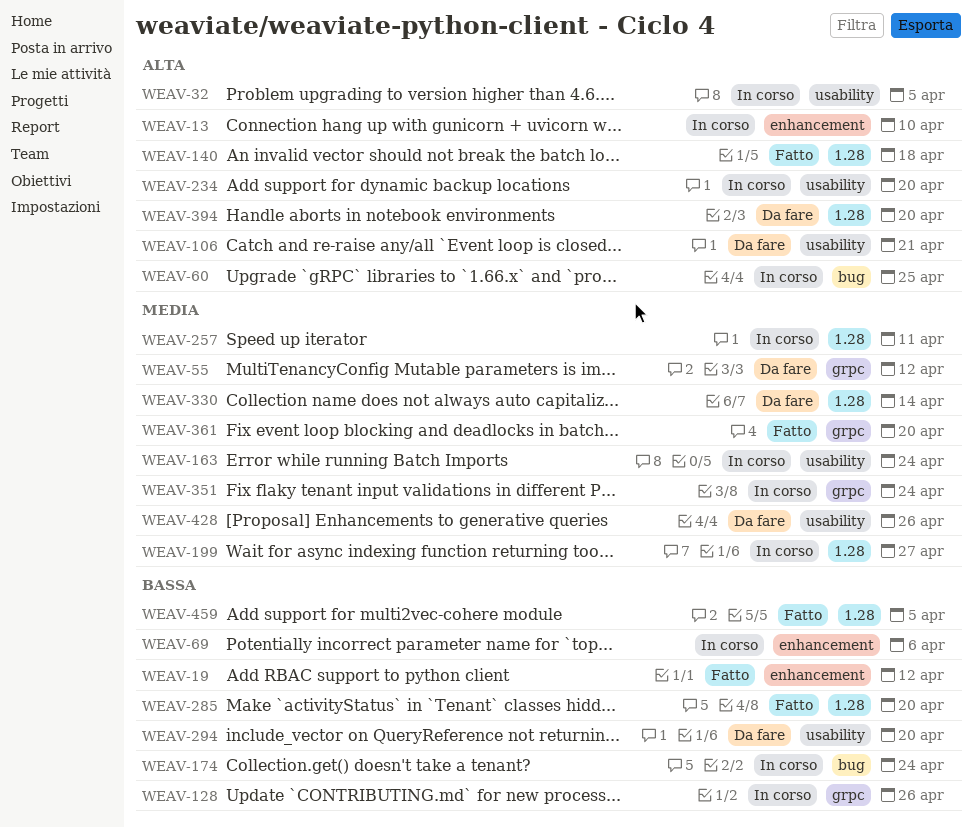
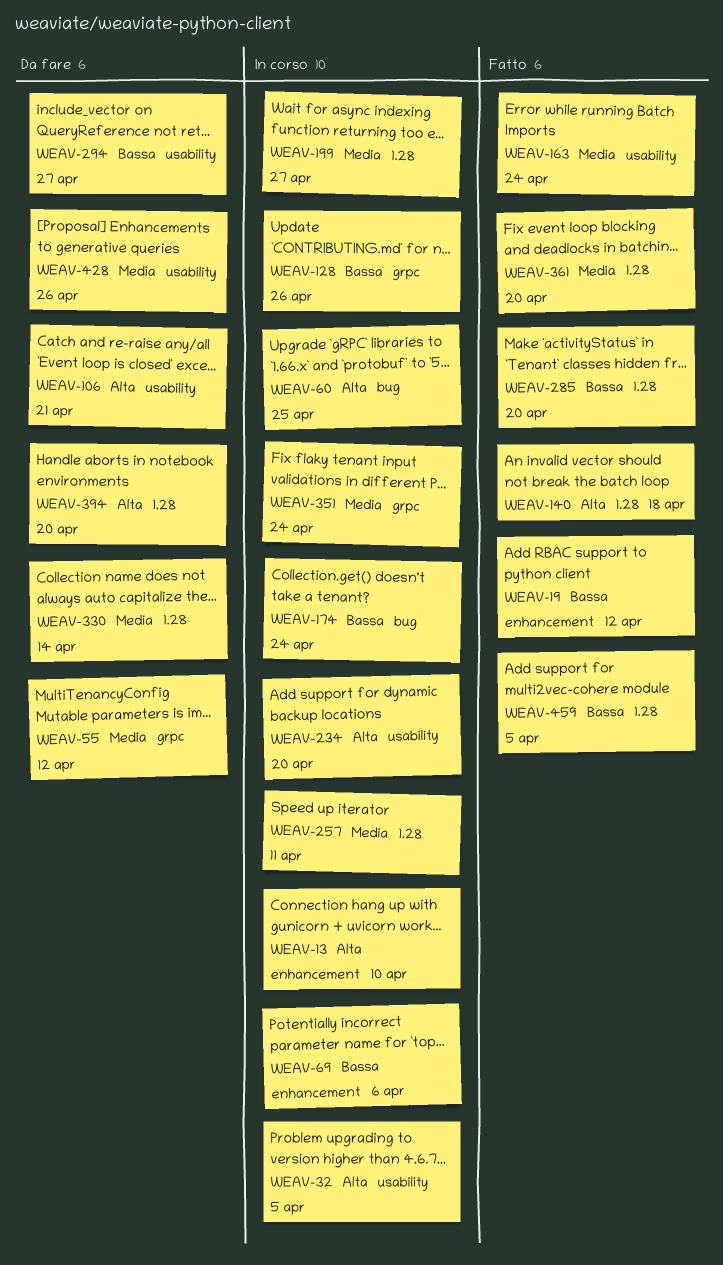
WEAV-163, status: In corso -> Fatto
WEAV-294, due: Apr 20 -> Apr 27
WEAV-361, label: grpc -> 1.28

